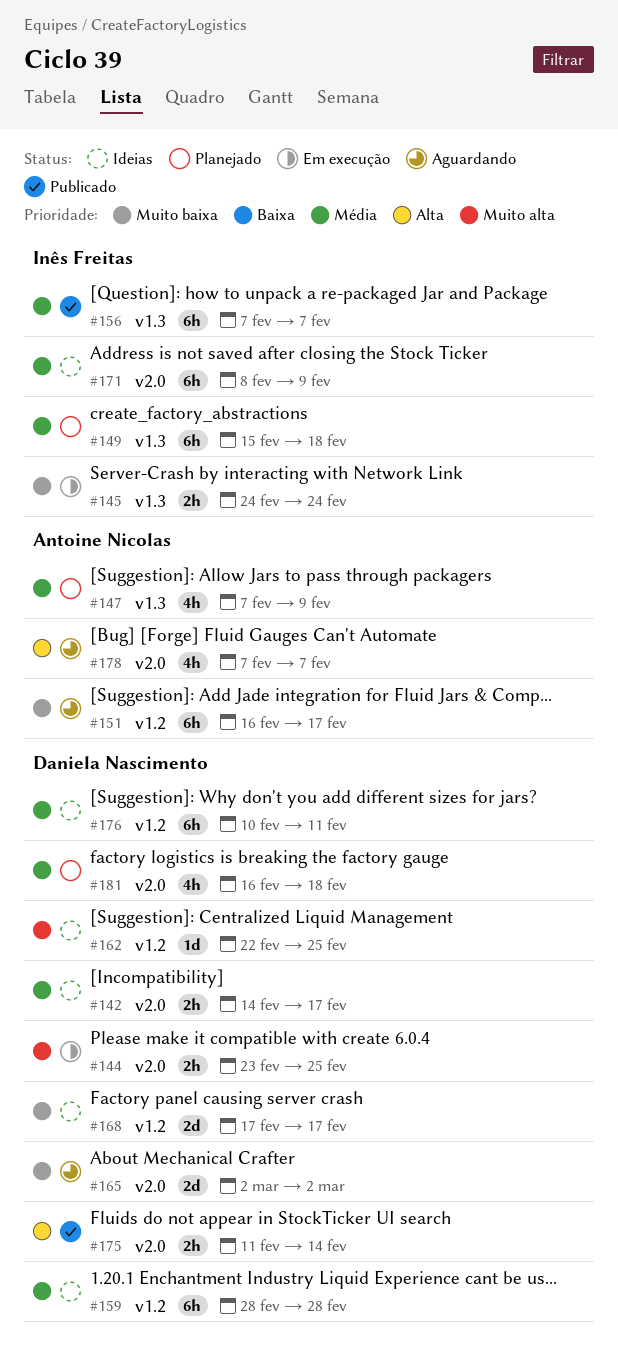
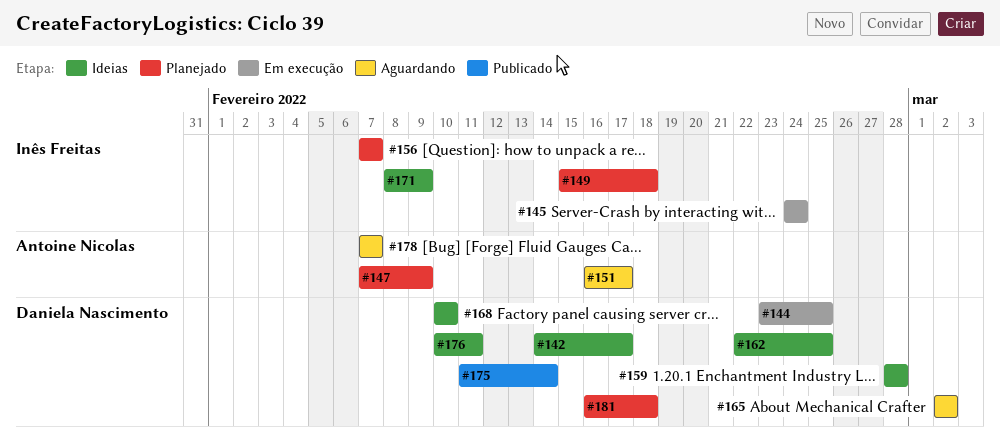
#156, status: Publicado -> Planejado
#168, start: Feb 17 -> Feb 10
#168, due: Feb 17 -> Feb 10

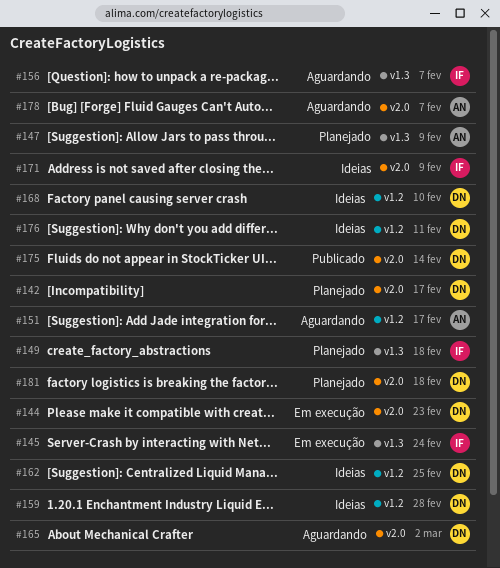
#142, status: Ideias -> Planejado
#144, due: Feb 25 -> Feb 23
#156, status: Planejado -> Aguardando

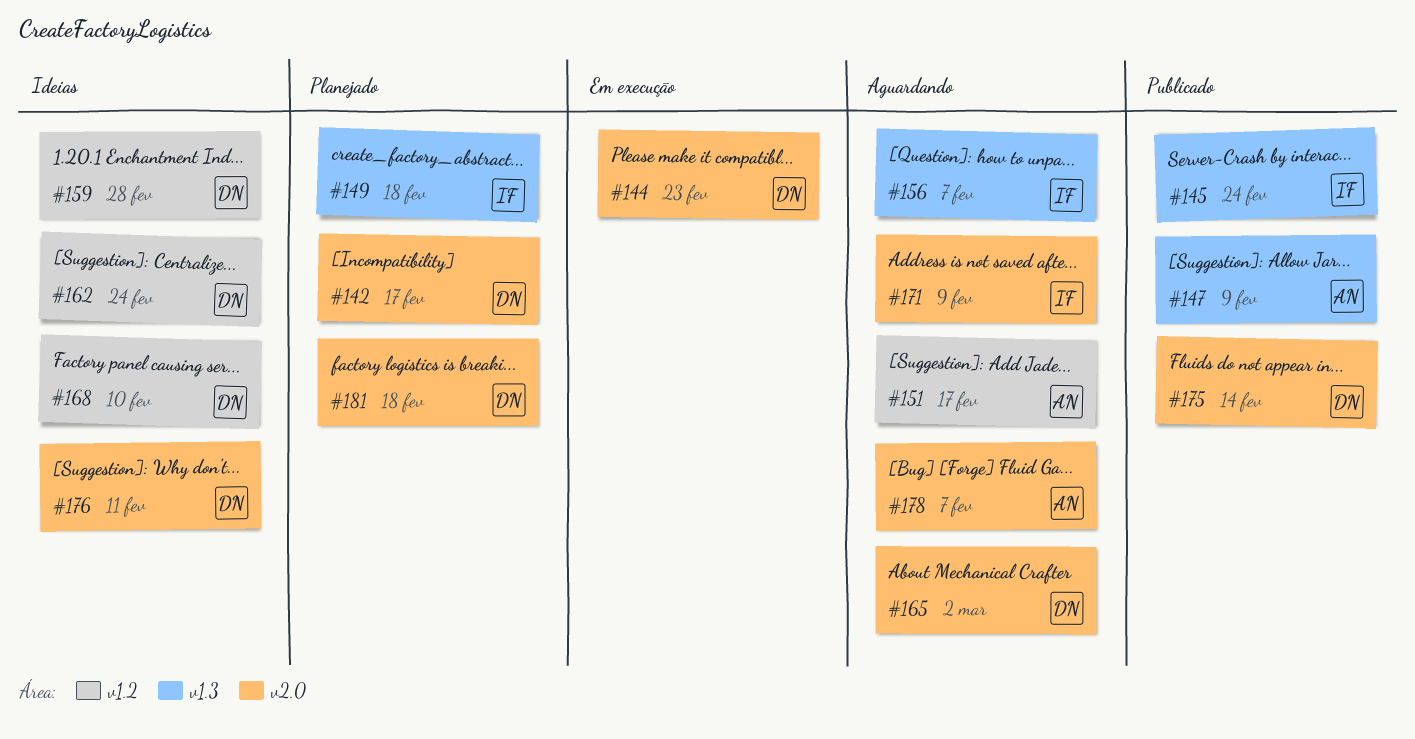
#145, status: Em execução -> Publicado
#147, status: Planejado -> Publicado
#162, due: Feb 25 -> Feb 24
#171, status: Ideias -> Aguardando
#176, label: v1.2 -> v2.0

